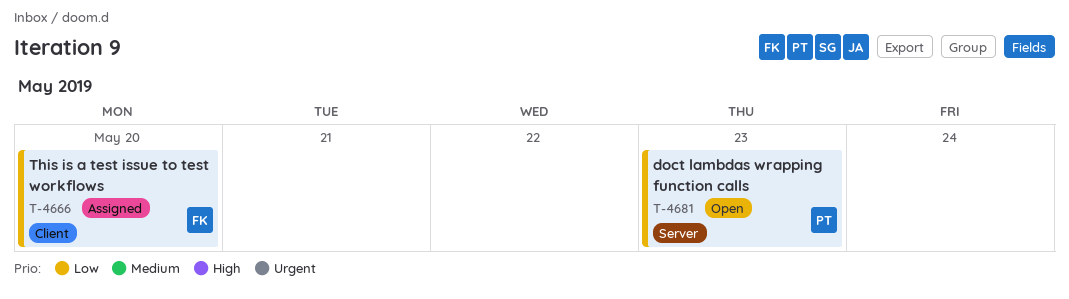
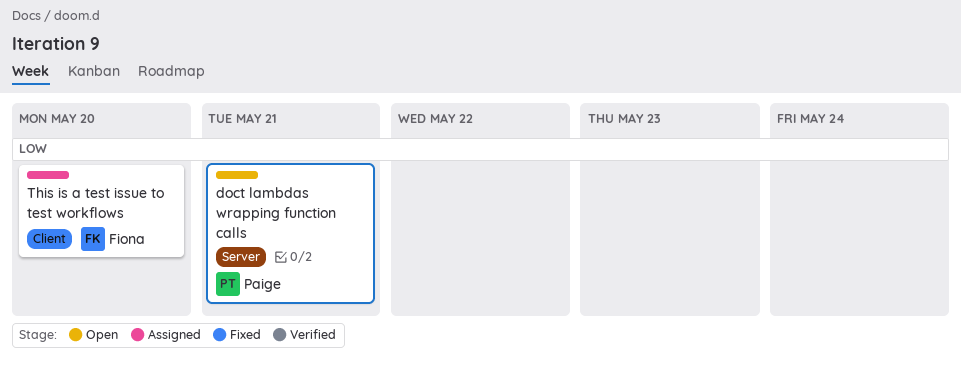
doct lambdas wrapping function calls, due: May 23 -> May 21

